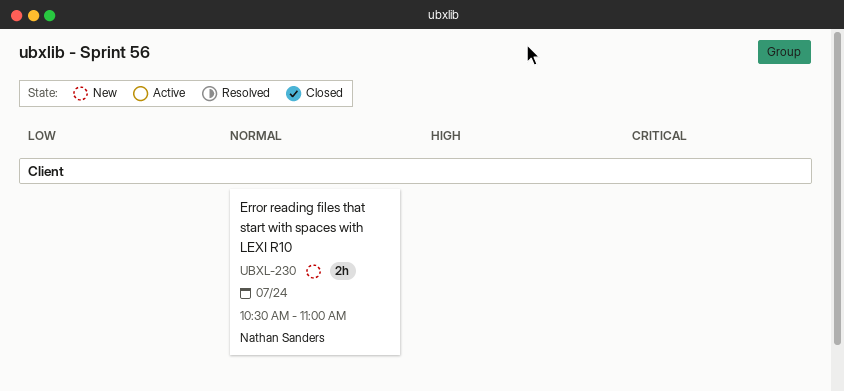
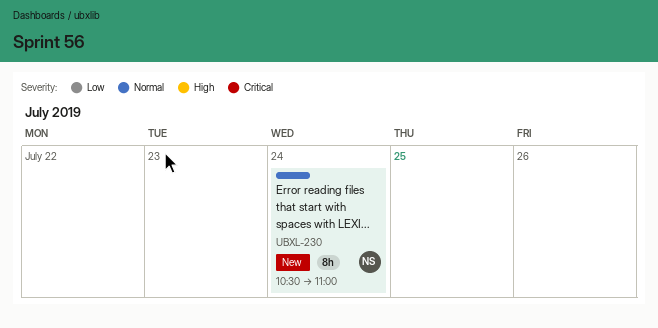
UBXL-230, estimate: 2h -> 8h

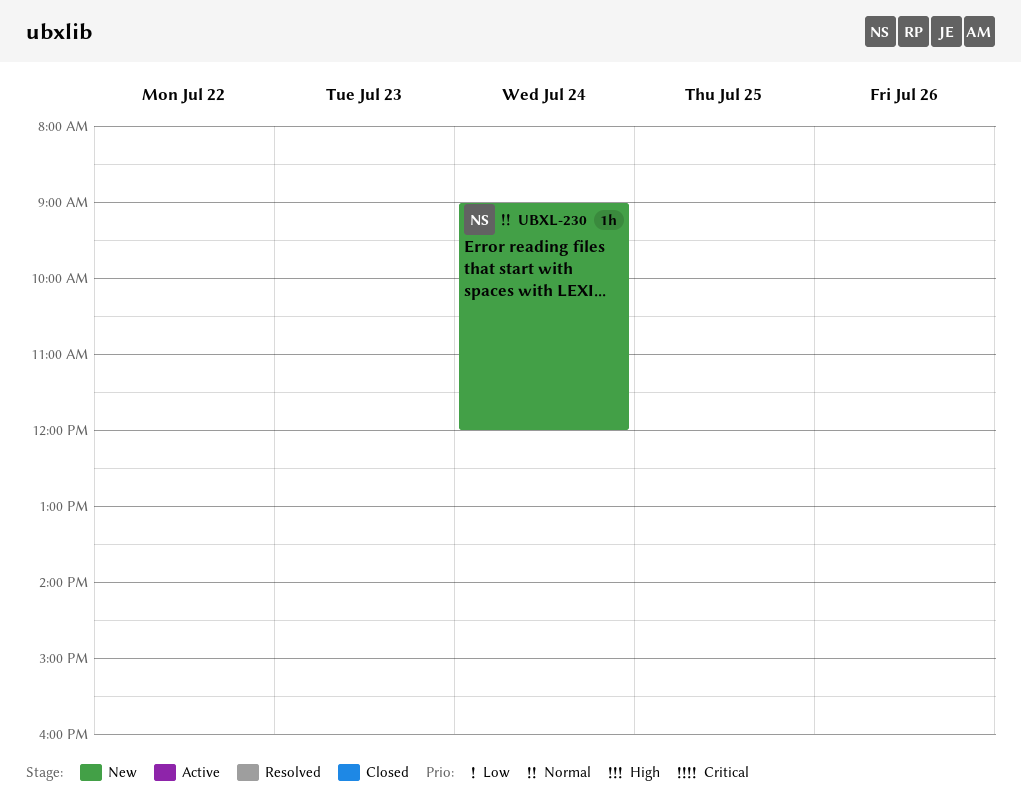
UBXL-230, estimate: 8h -> 1h
UBXL-230, begins: 10:30 -> 09:00
UBXL-230, ends: 11:00 -> 12:00

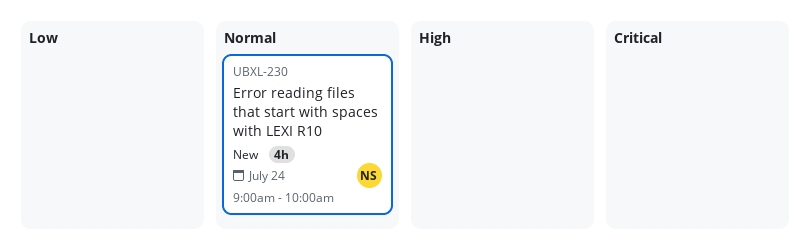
UBXL-230, estimate: 1h -> 4h
UBXL-230, ends: 12:00 -> 10:00

